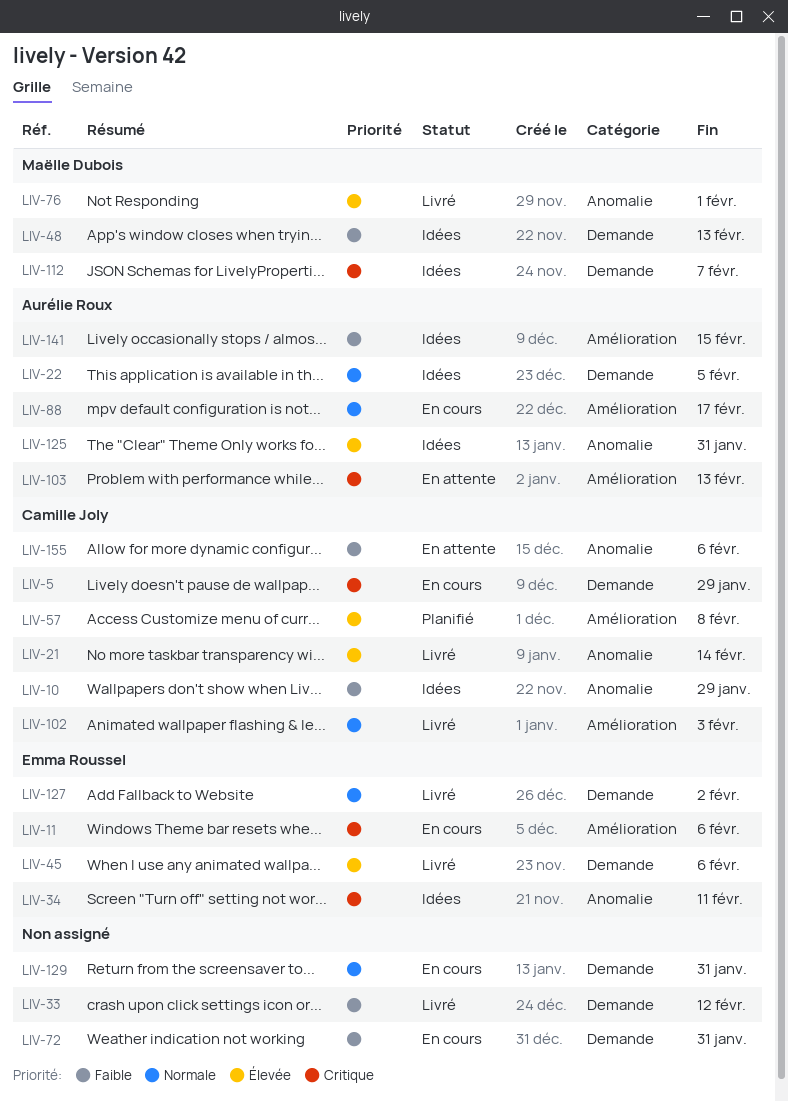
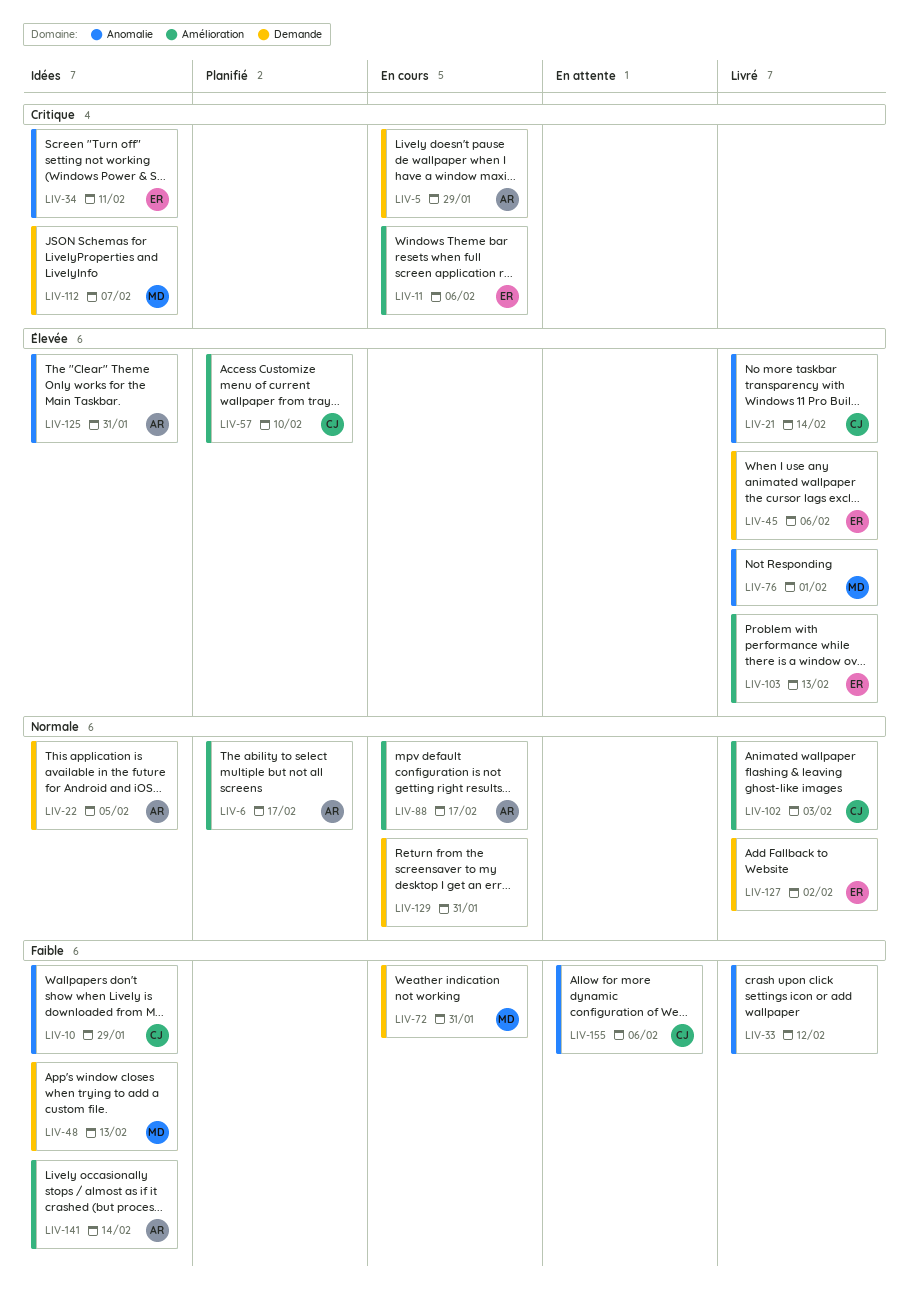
LIV-5, owner: Camille Joly -> Aurélie Roux
LIV-6: none -> present
LIV-33, label: Demande -> Anomalie
LIV-57, due: Feb 8 -> Feb 10
LIV-72, owner: none -> Maëlle Dubois
LIV-103, status: En attente -> Livré
LIV-103, owner: Aurélie Roux -> Emma Roussel
LIV-103, priority: Critique -> Élevée
LIV-141, due: Feb 15 -> Feb 14

